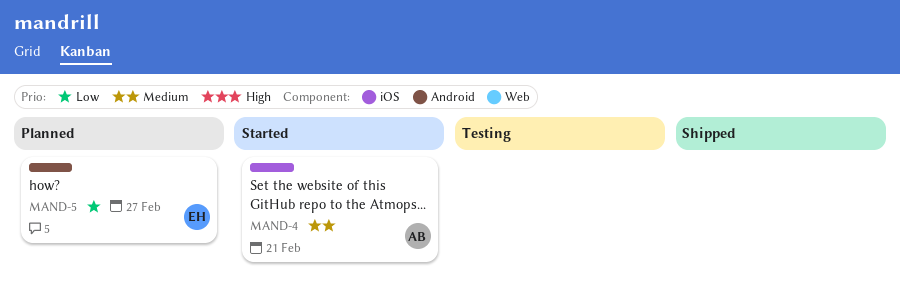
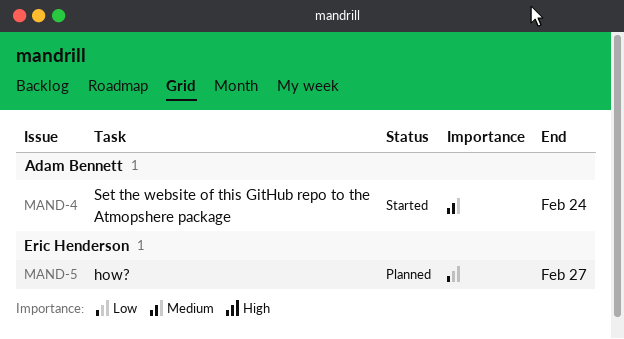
MAND-4, due: Feb 21 -> Feb 24

